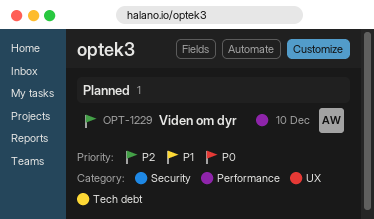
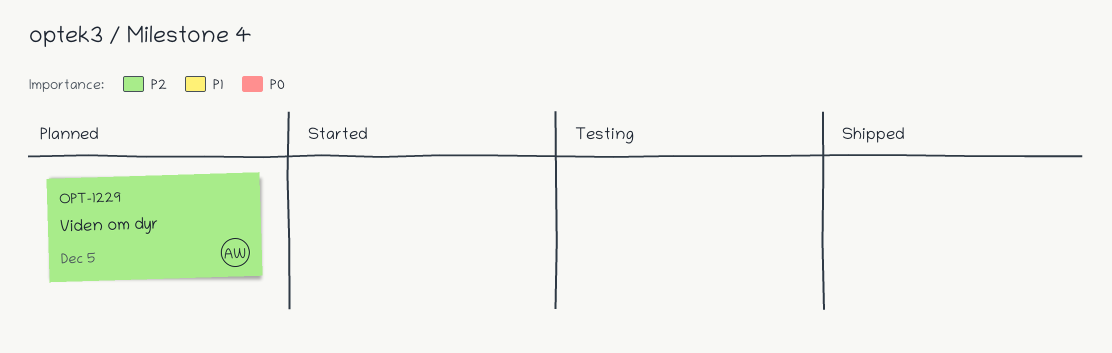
OPT-1229, due: Dec 10 -> Dec 5

